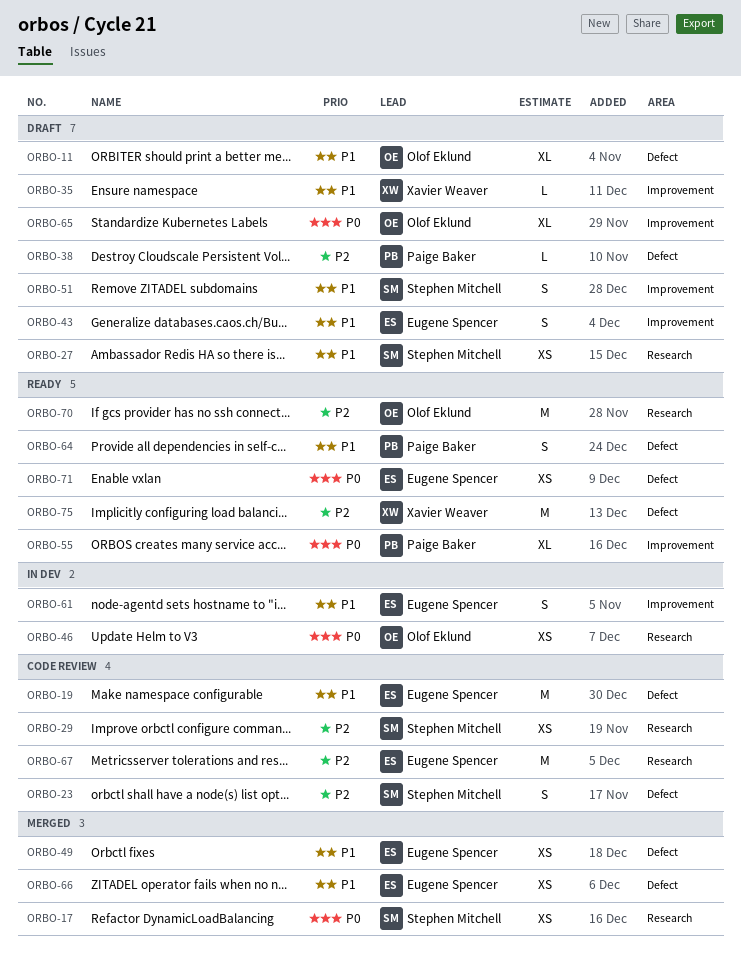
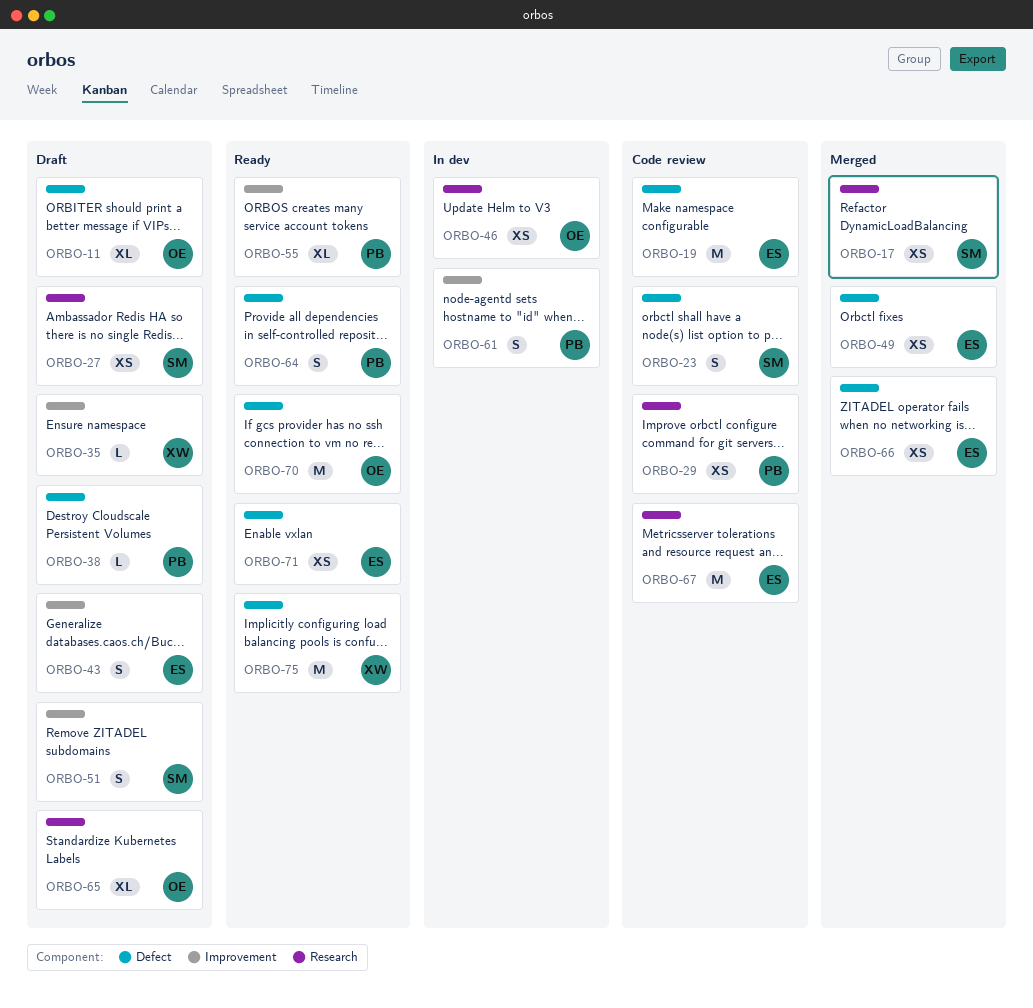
ORBO-29, owner: Stephen Mitchell -> Paige Baker
ORBO-61, owner: Eugene Spencer -> Paige Baker
ORBO-65, label: Improvement -> Research
ORBO-70, label: Research -> Defect

